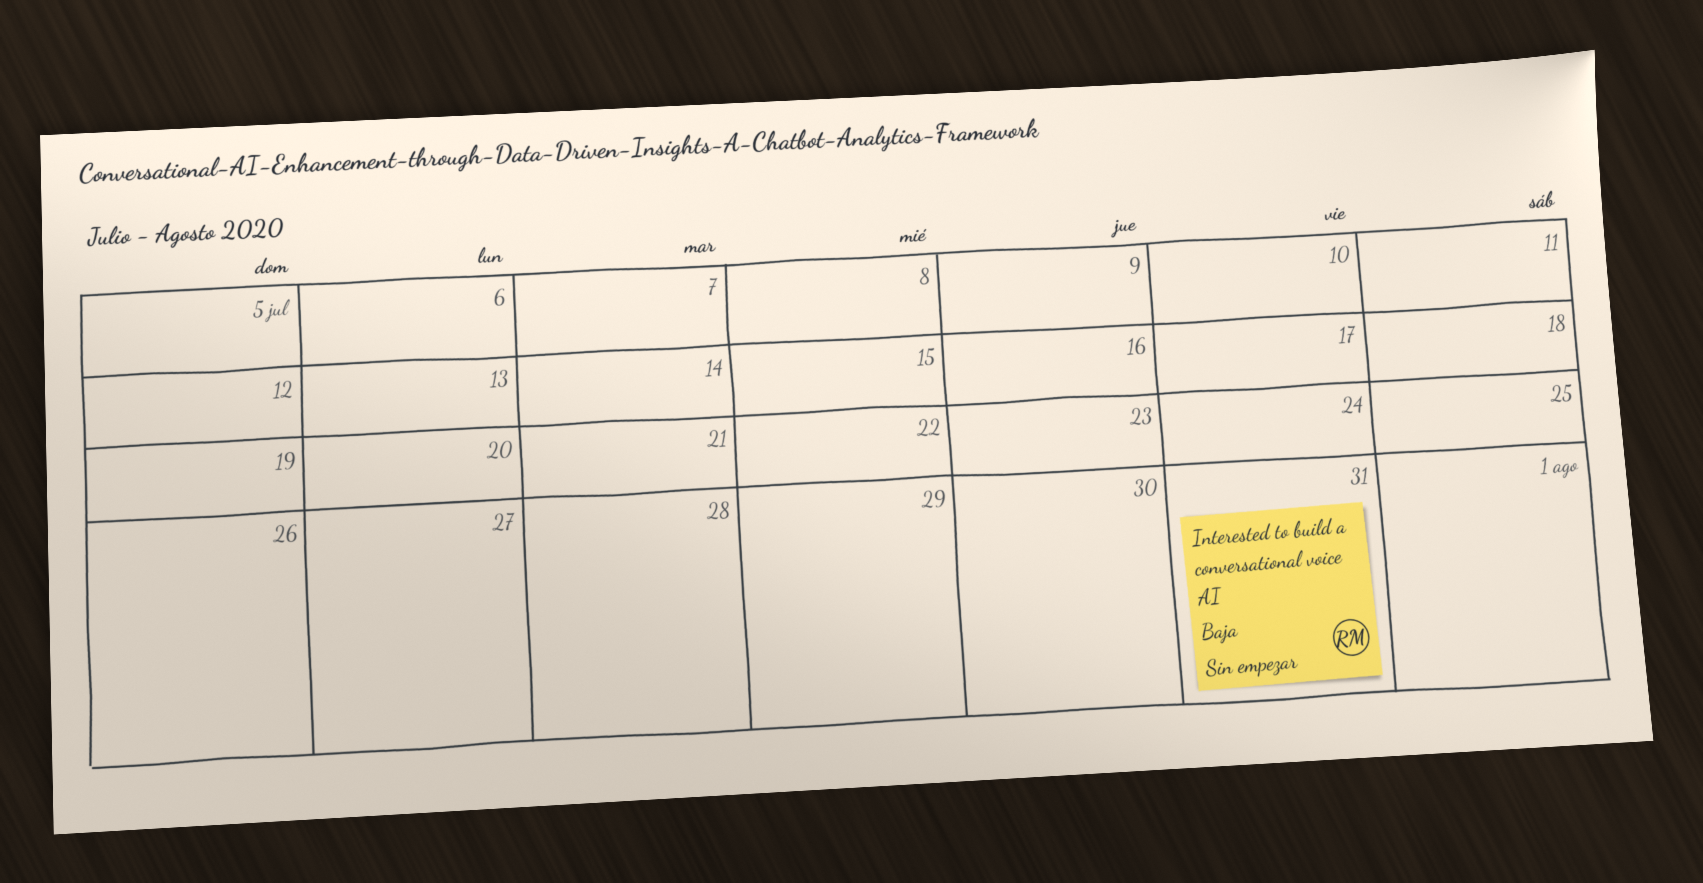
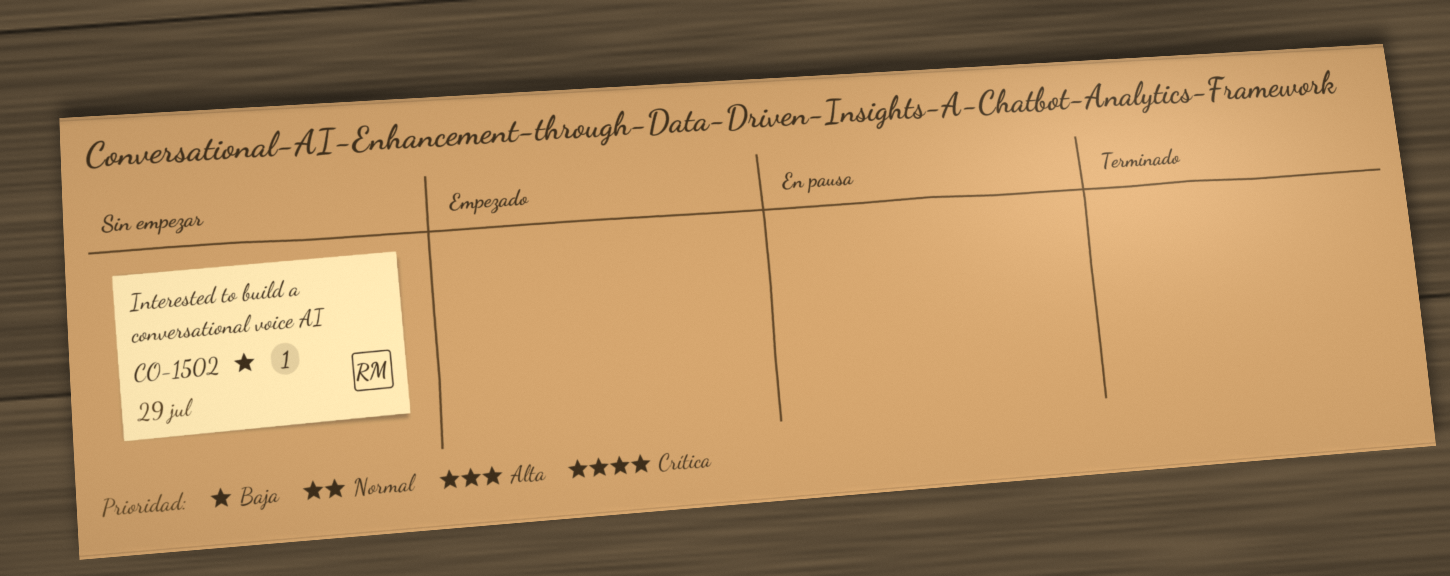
Interested to build a conversational voice AI, due: Jul 31 -> Jul 29

